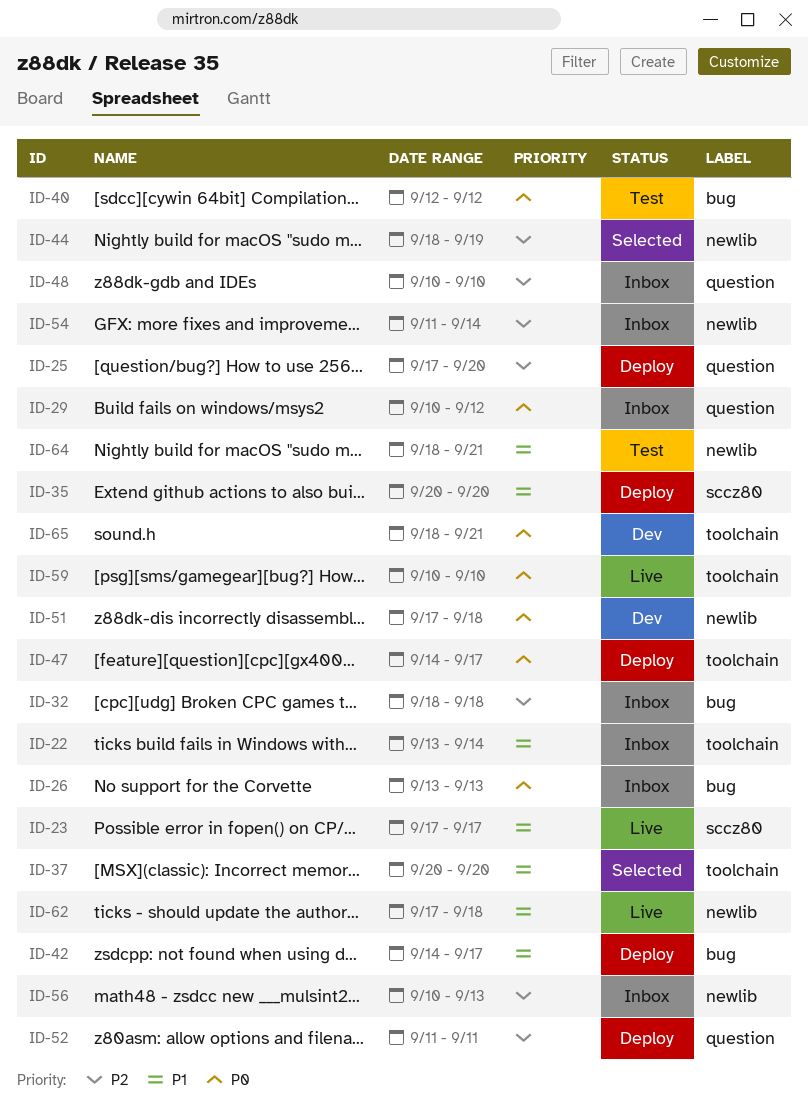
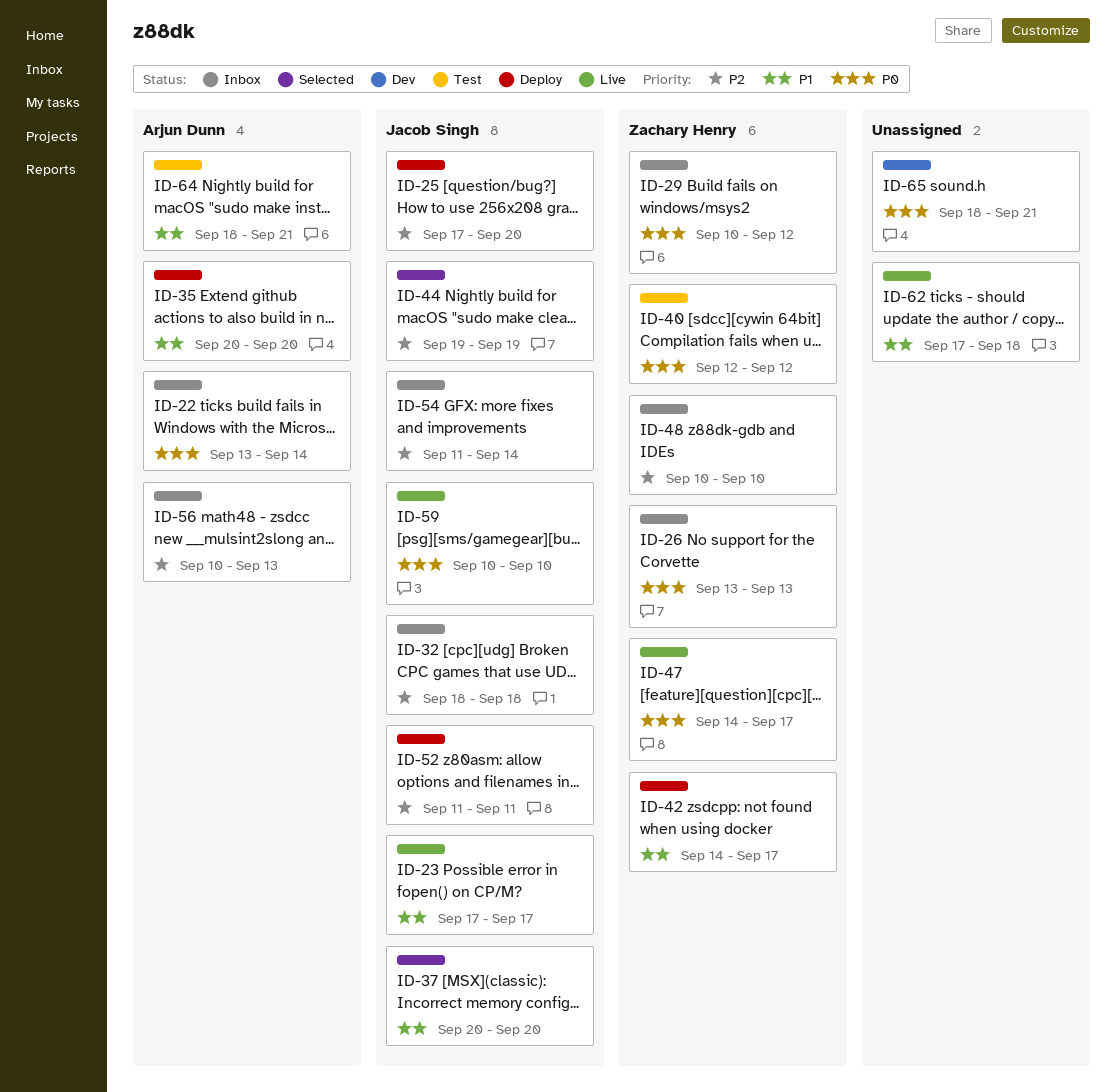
ID-22, priority: P1 -> P0
ID-44, start: Sep 18 -> Sep 19
ID-47, status: Deploy -> Live
ID-51: present -> none

